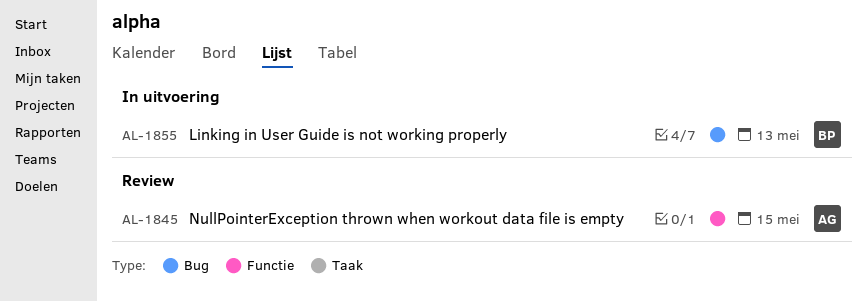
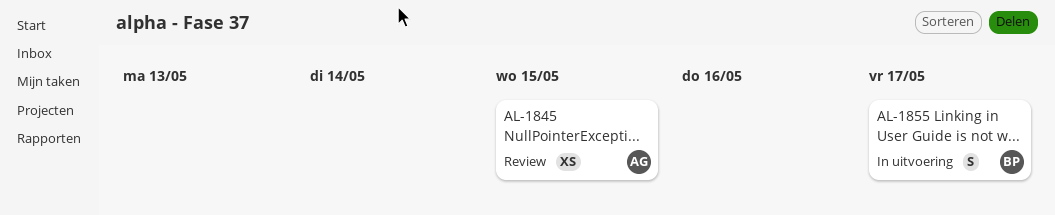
AL-1855, due: May 13 -> May 17

